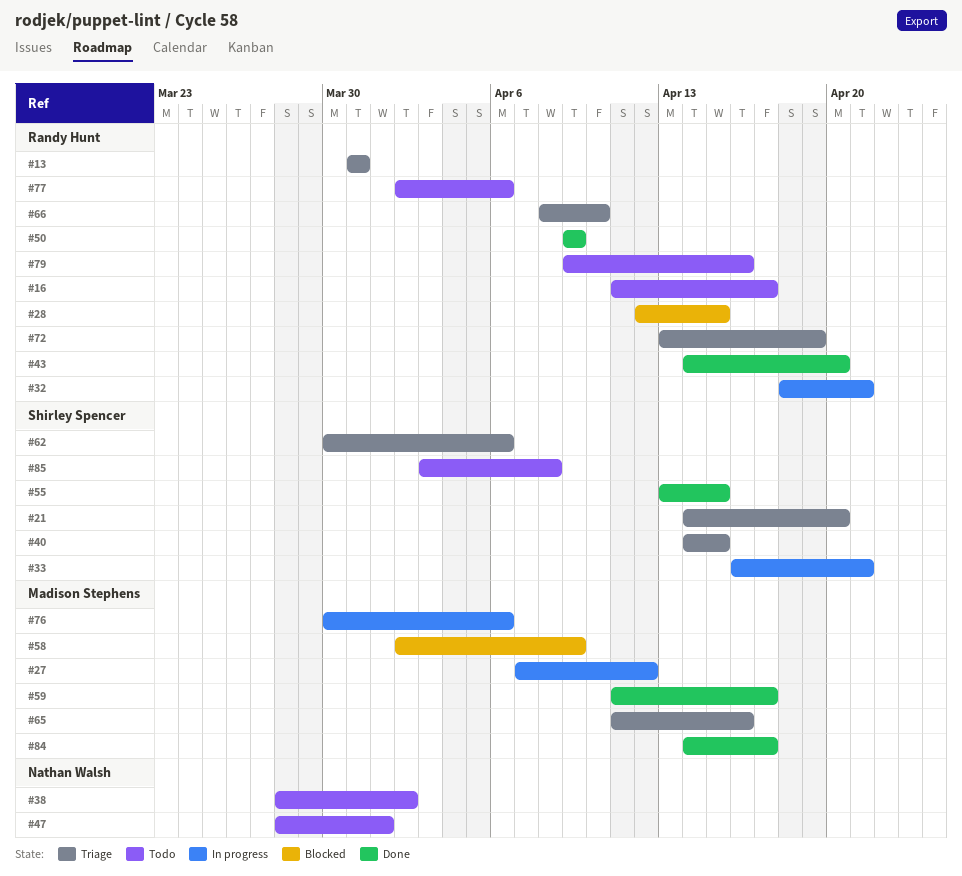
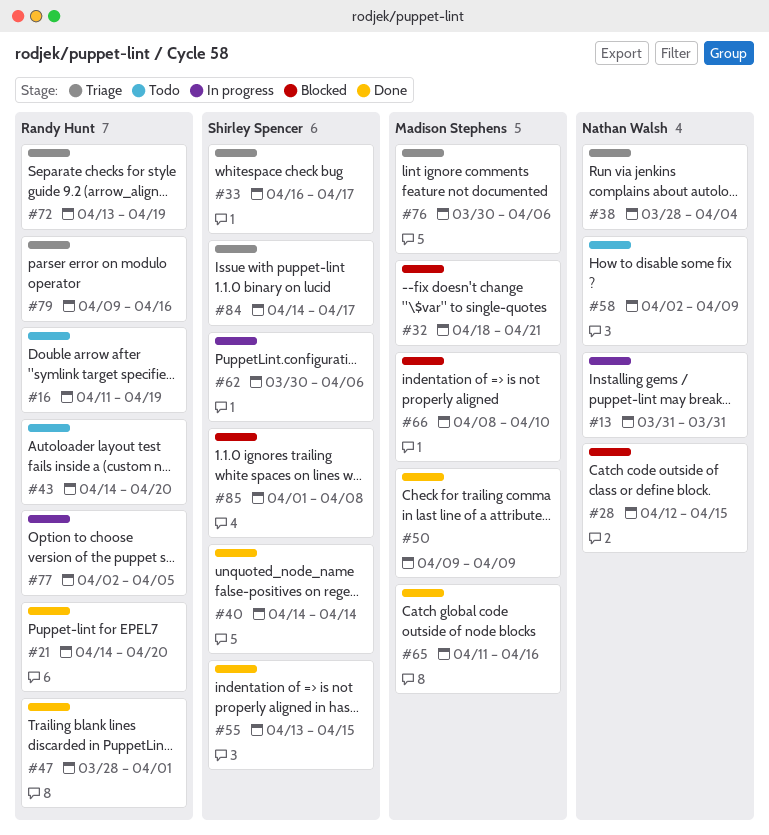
#13, status: Triage -> In progress
#13, owner: Randy Hunt -> Nathan Walsh
#16, due: Apr 17 -> Apr 19
#21, status: Triage -> Done
#21, owner: Shirley Spencer -> Randy Hunt
#27: present -> none
#28, owner: Randy Hunt -> Nathan Walsh
#32, status: In progress -> Blocked
#32, owner: Randy Hunt -> Madison Stephens
#33, status: In progress -> Triage
#33, due: Apr 21 -> Apr 17
#38, status: Todo -> Triage
#38, due: Apr 2 -> Apr 4
#40, status: Triage -> Done
#40, due: Apr 15 -> Apr 14
#43, status: Done -> Todo
#47, status: Todo -> Done
#47, owner: Nathan Walsh -> Randy Hunt
#50, owner: Randy Hunt -> Madison Stephens
#58, status: Blocked -> Todo
#58, owner: Madison Stephens -> Nathan Walsh
#59: present -> none
#62, status: Triage -> In progress
#65, status: Triage -> Done
#66, status: Triage -> Blocked
#66, owner: Randy Hunt -> Madison Stephens
#76, status: In progress -> Triage
#77, status: Todo -> In progress
#77, due: Apr 6 -> Apr 5
#79, status: Todo -> Triage
#84, status: Done -> Triage
#84, owner: Madison Stephens -> Shirley Spencer
#85, status: Todo -> Blocked
#85, start: Apr 3 -> Apr 1

